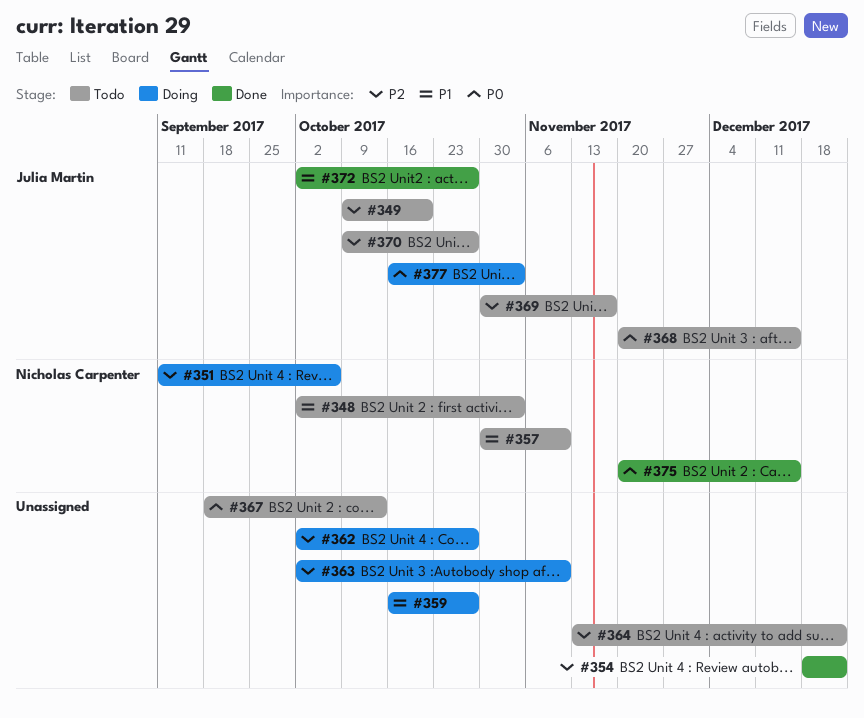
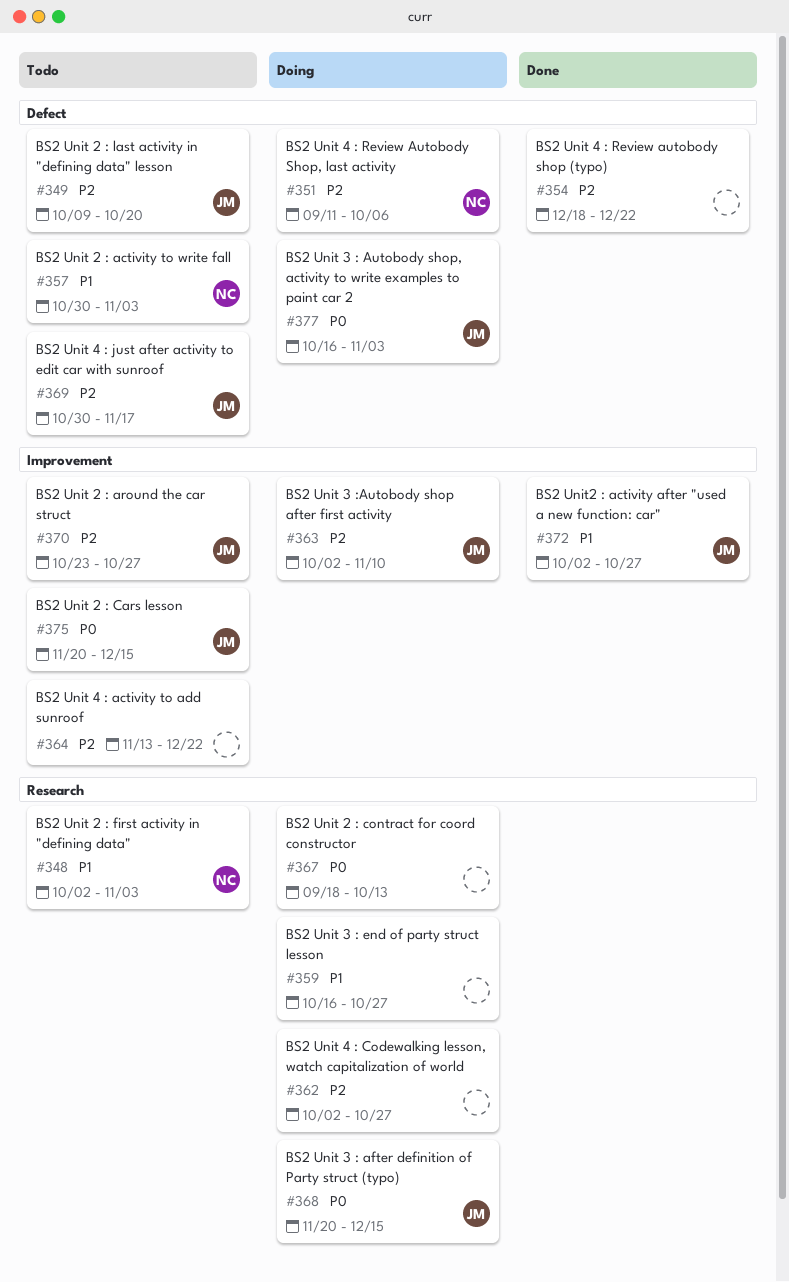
#357, due: Nov 10 -> Nov 3
#363, owner: none -> Julia Martin
#367, status: Todo -> Doing
#368, status: Todo -> Doing
#370, start: Oct 9 -> Oct 23
#375, status: Done -> Todo
#375, owner: Nicholas Carpenter -> Julia Martin

